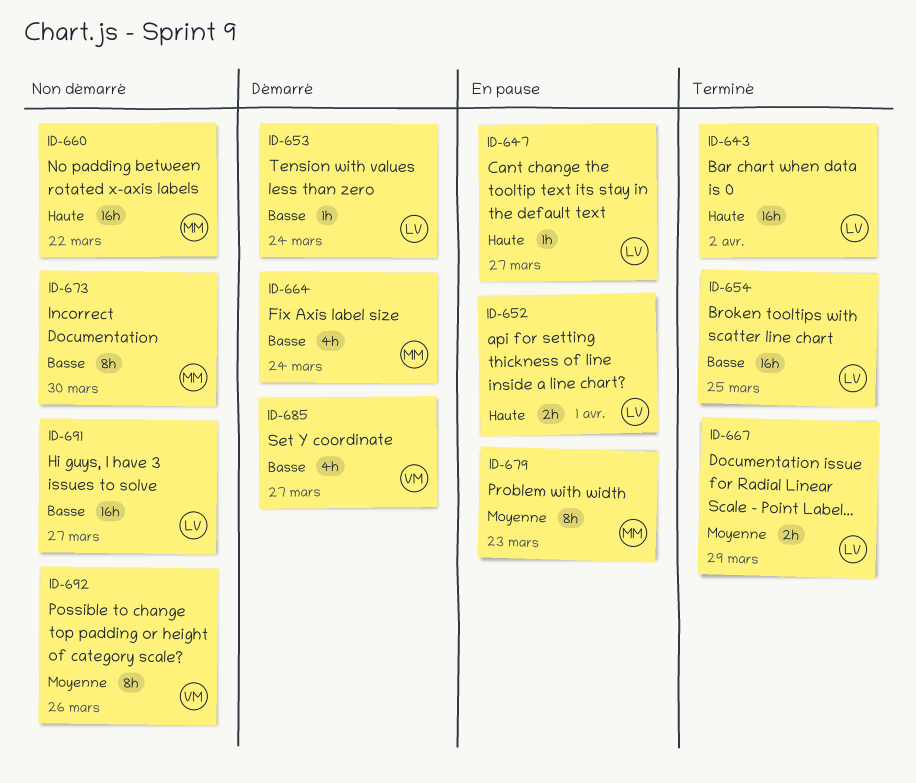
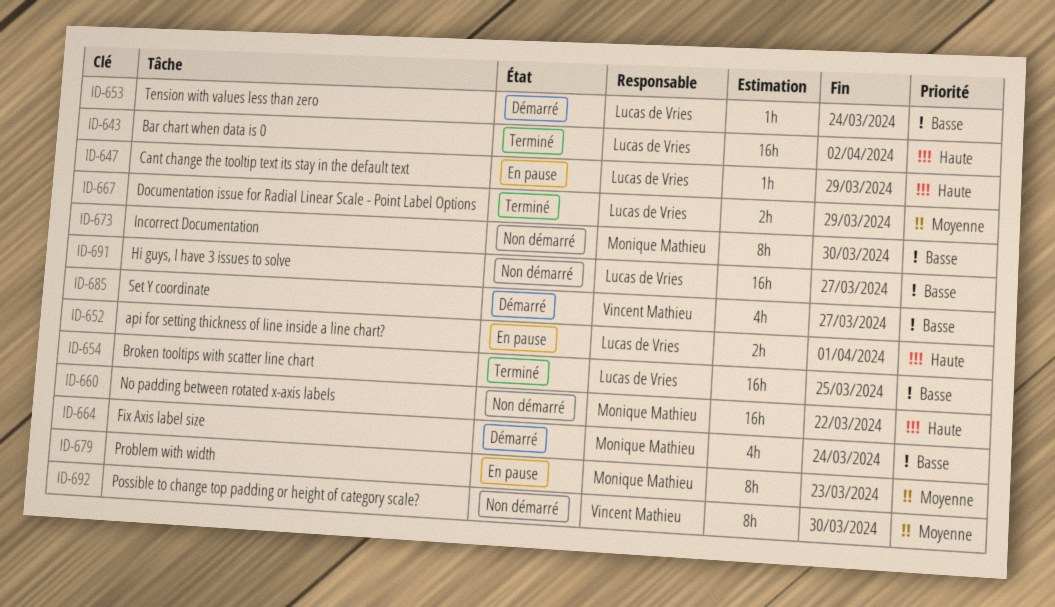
ID-647, due: Mar 27 -> Mar 29
ID-692, due: Mar 26 -> Mar 30

